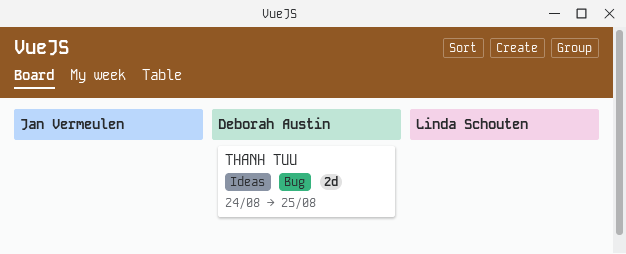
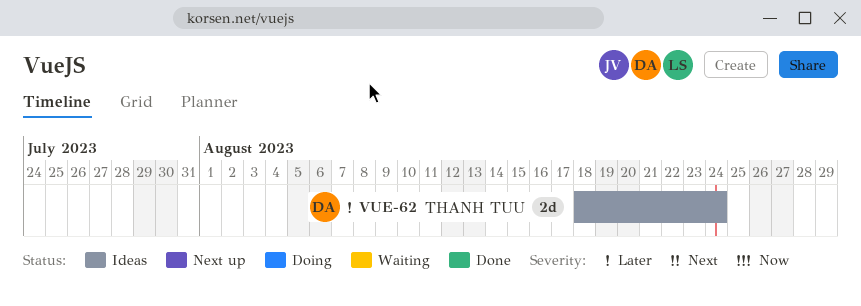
THANH TUU, start: Aug 24 -> Aug 18
THANH TUU, due: Aug 25 -> Aug 24

